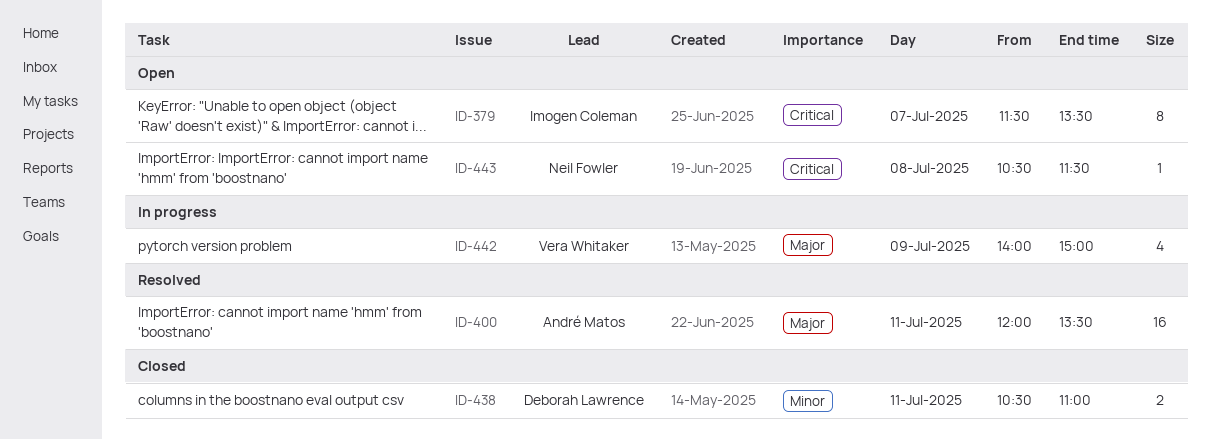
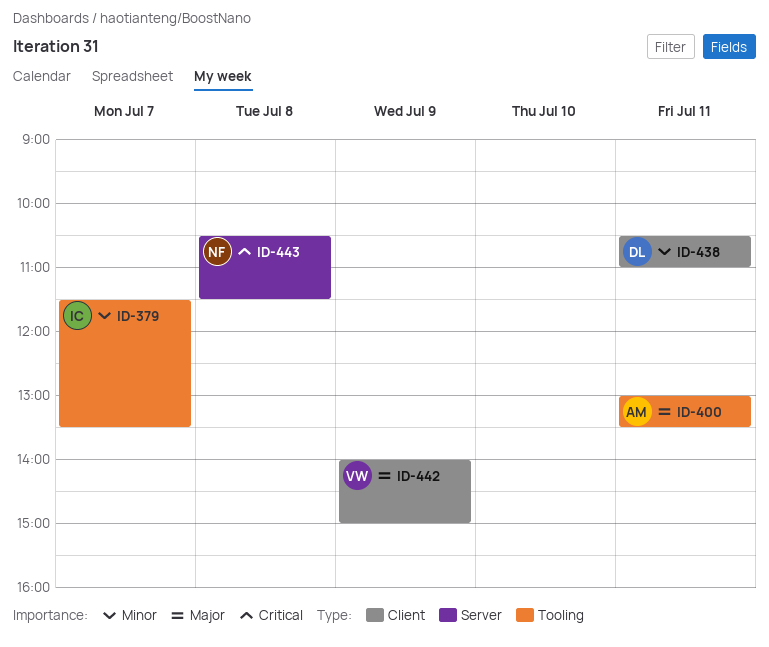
ID-379, priority: Critical -> Minor
ID-400, begins: 12:00 -> 13:00

